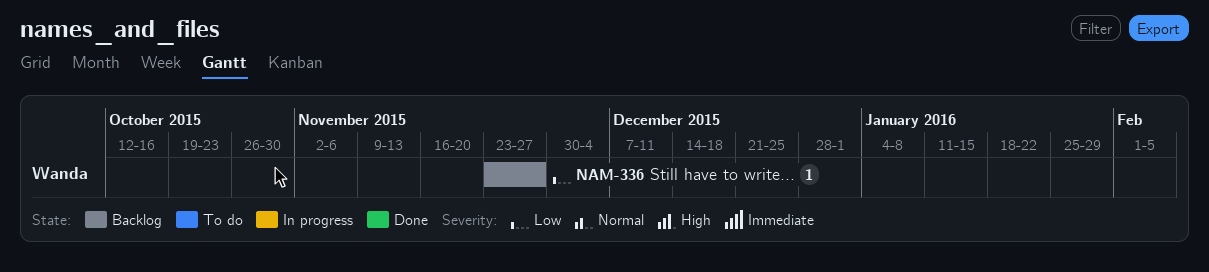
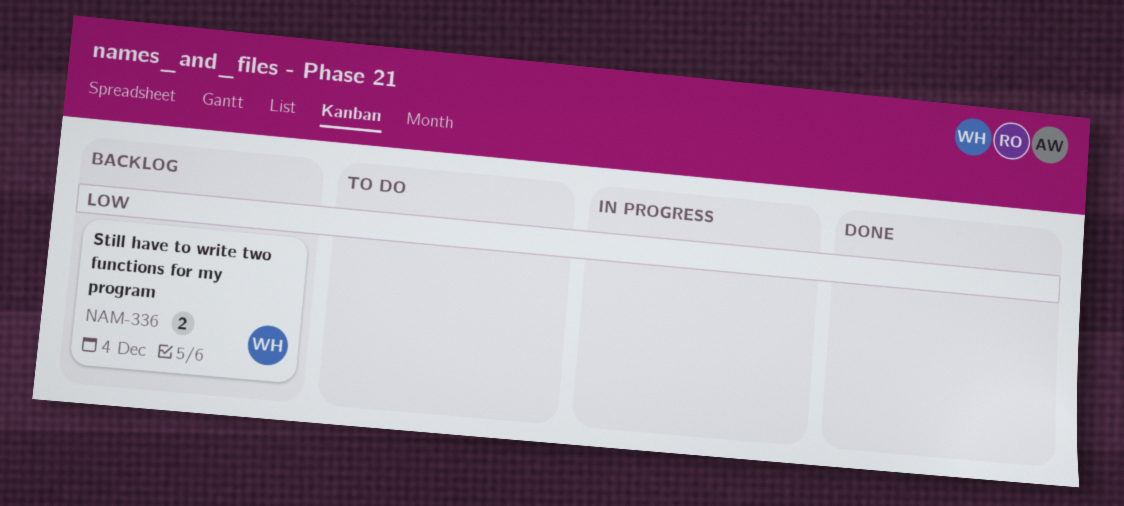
NAM-336, estimate: 1 -> 2
NAM-336, due: Nov 27 -> Dec 4

